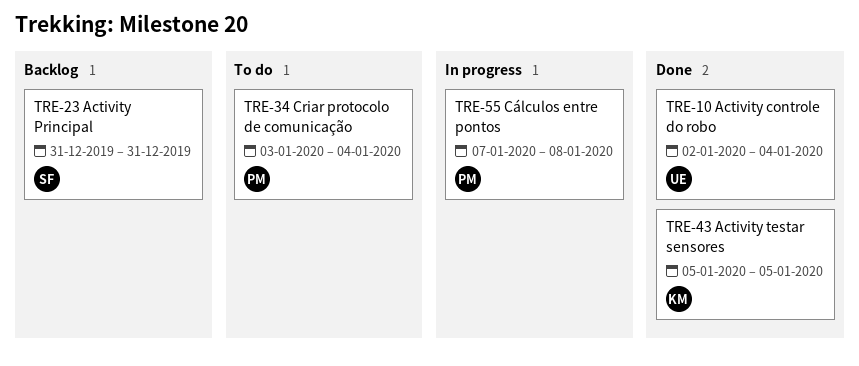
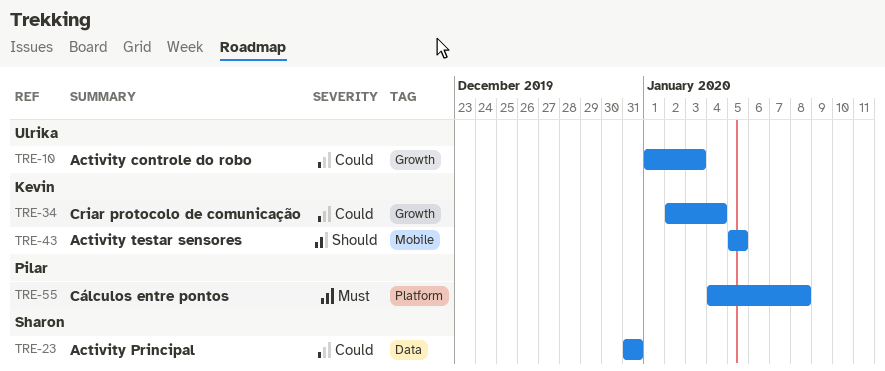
TRE-10, start: Jan 2 -> Jan 1
TRE-10, due: Jan 4 -> Jan 3
TRE-34, owner: Pilar -> Kevin
TRE-34, start: Jan 3 -> Jan 2
TRE-55, start: Jan 7 -> Jan 4

